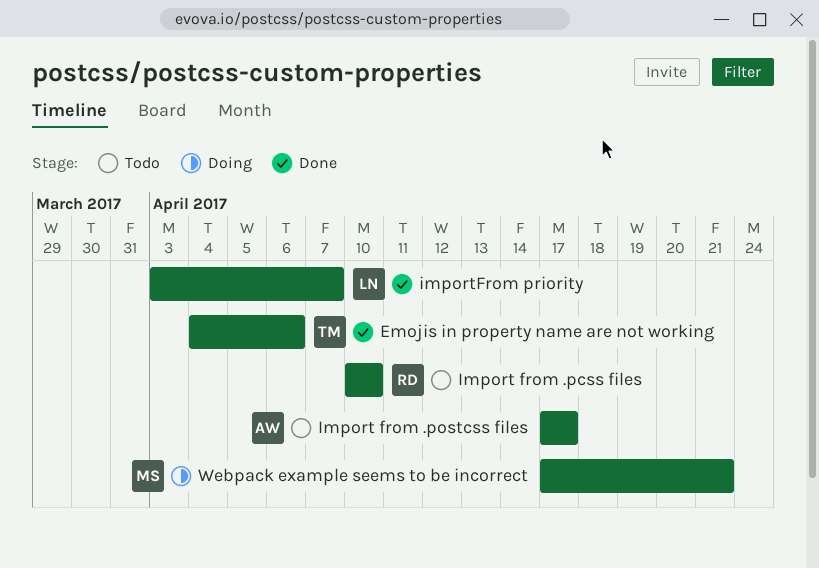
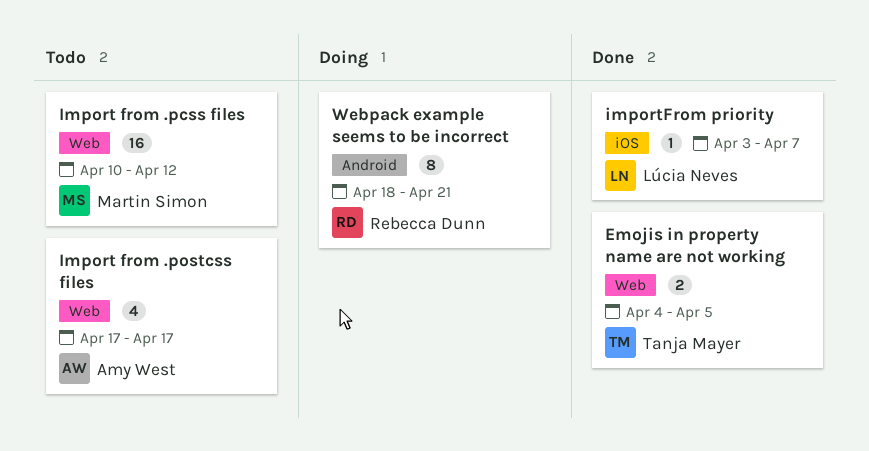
Emojis in property name are not working, due: Apr 6 -> Apr 5
Import from .pcss files, owner: Rebecca Dunn -> Martin Simon
Import from .pcss files, due: Apr 10 -> Apr 12
Webpack example seems to be incorrect, owner: Martin Simon -> Rebecca Dunn
Webpack example seems to be incorrect, start: Apr 17 -> Apr 18

